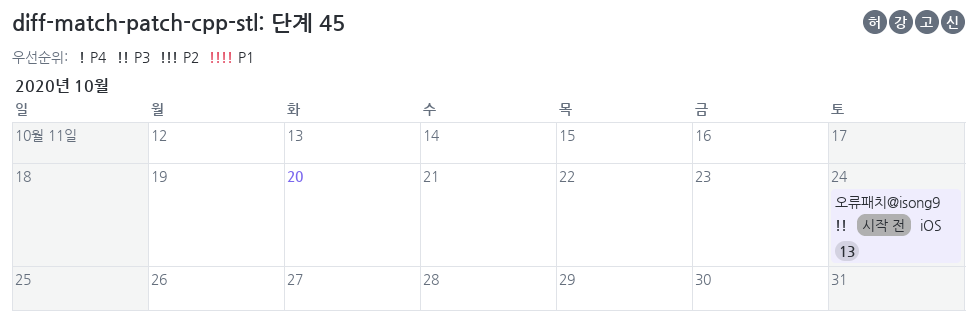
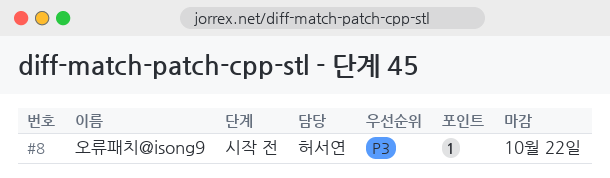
오류패치@isong9, estimate: 13 -> 1
오류패치@isong9, due: Oct 24 -> Oct 22

